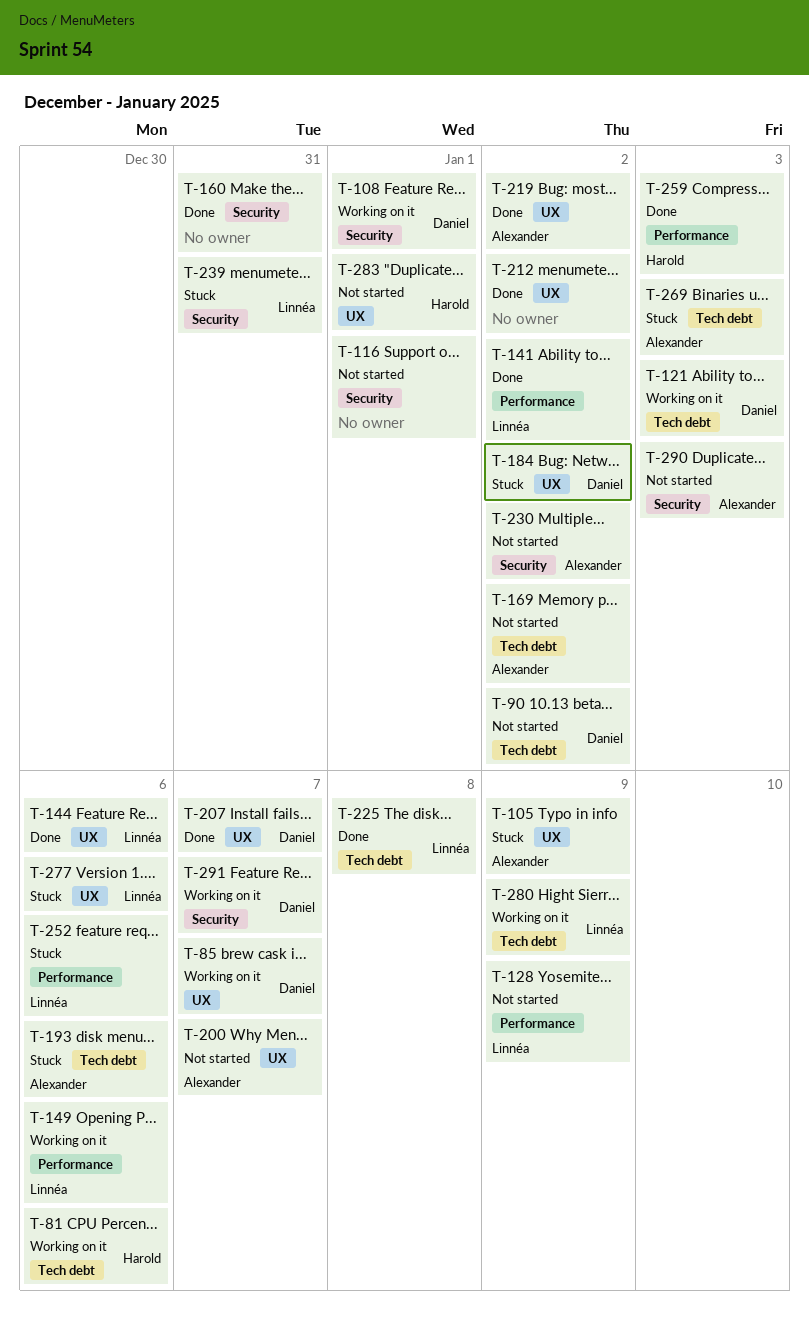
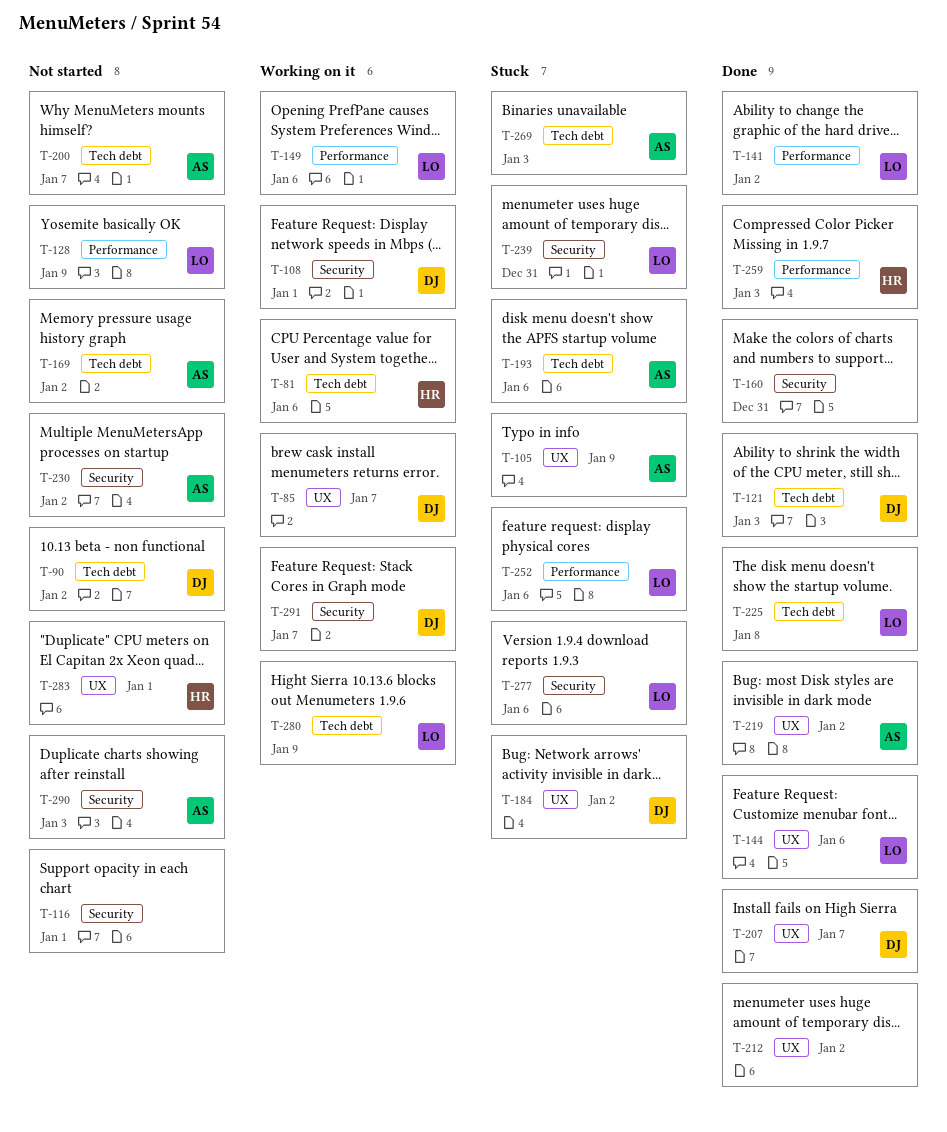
T-121, status: Working on it -> Done
T-200, label: UX -> Tech debt
T-277, label: UX -> Security

